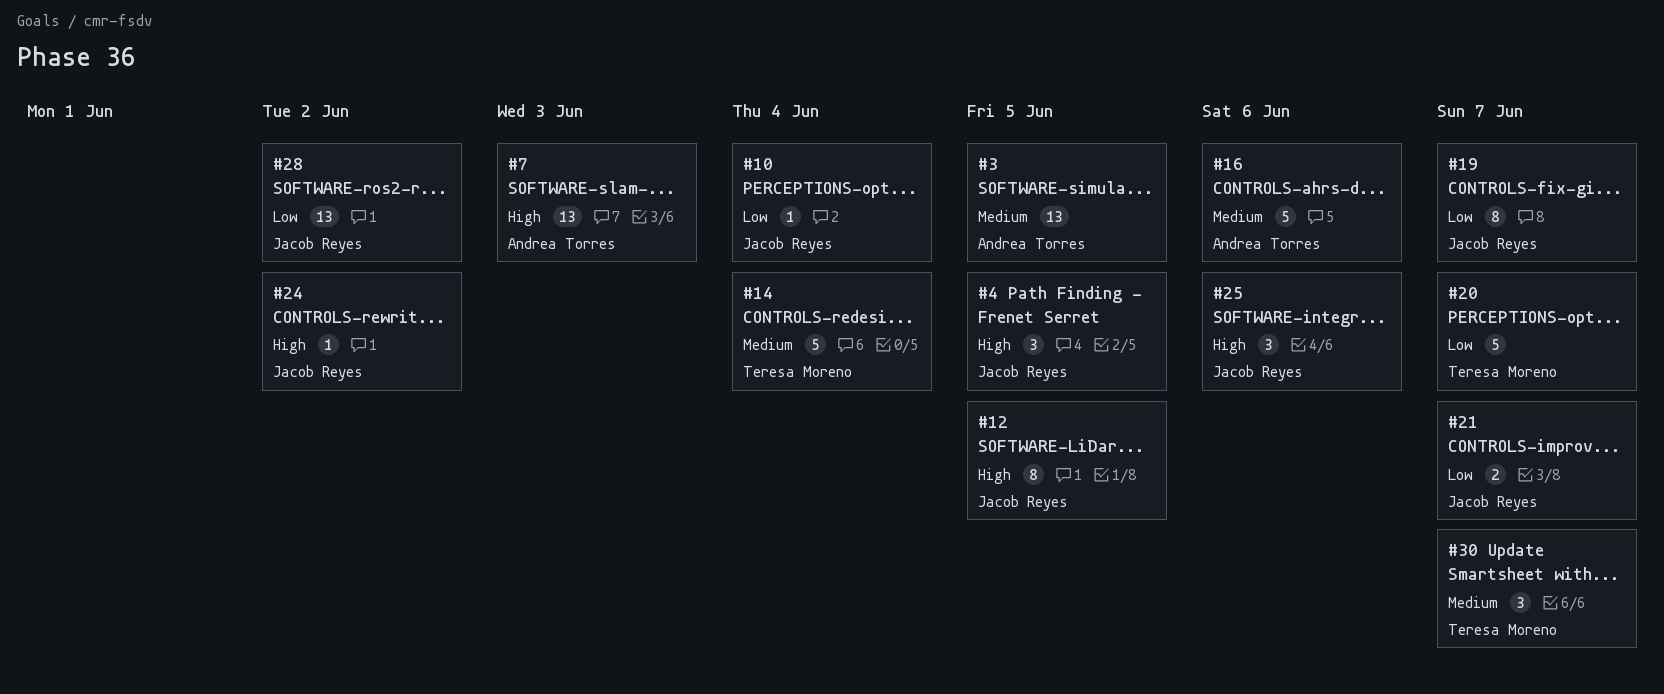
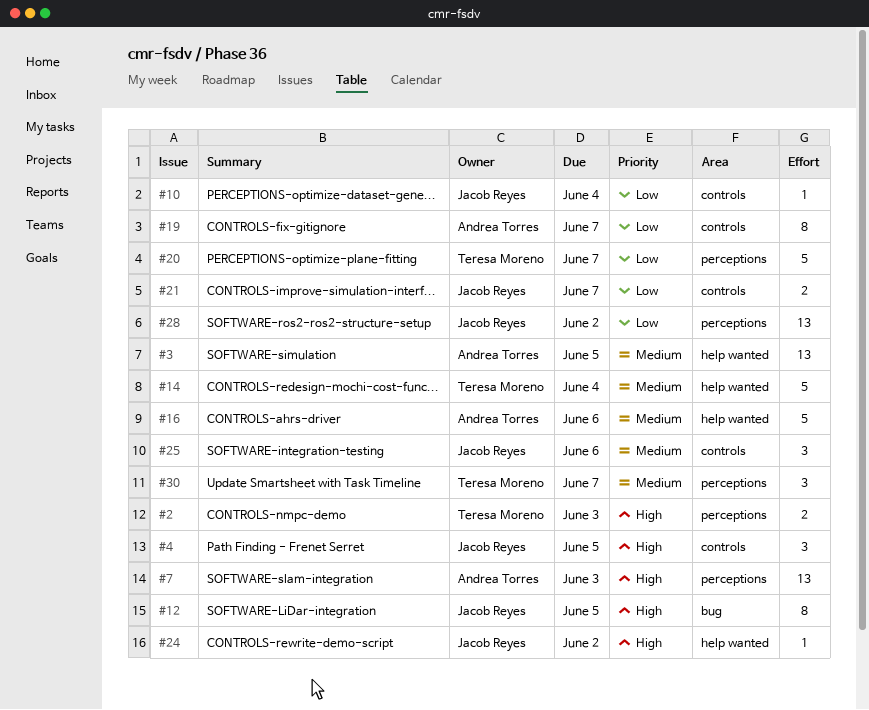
#2: none -> present
#19, owner: Jacob Reyes -> Andrea Torres
#25, priority: High -> Medium

